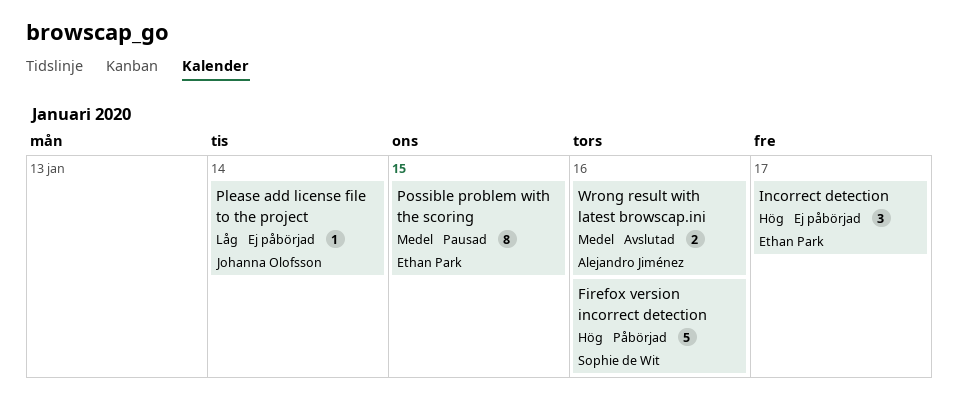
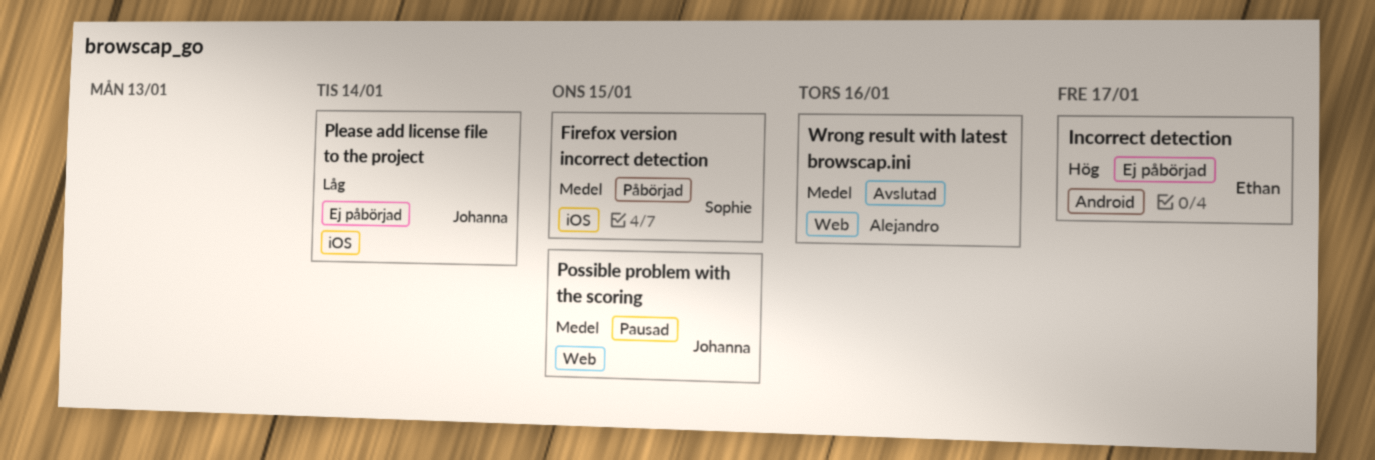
Firefox version incorrect detection, priority: Hög -> Medel
Firefox version incorrect detection, due: Jan 16 -> Jan 15
Possible problem with the scoring, owner: Ethan Park -> Johanna Olofsson

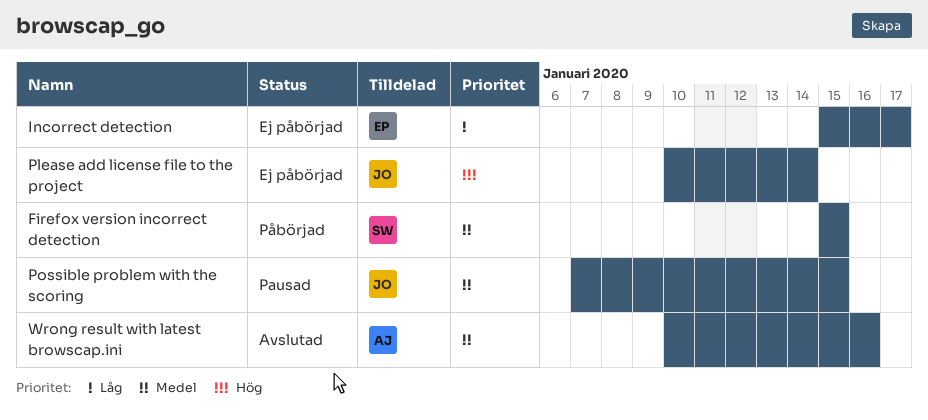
Incorrect detection, priority: Hög -> Låg
Please add license file to the project, priority: Låg -> Hög

